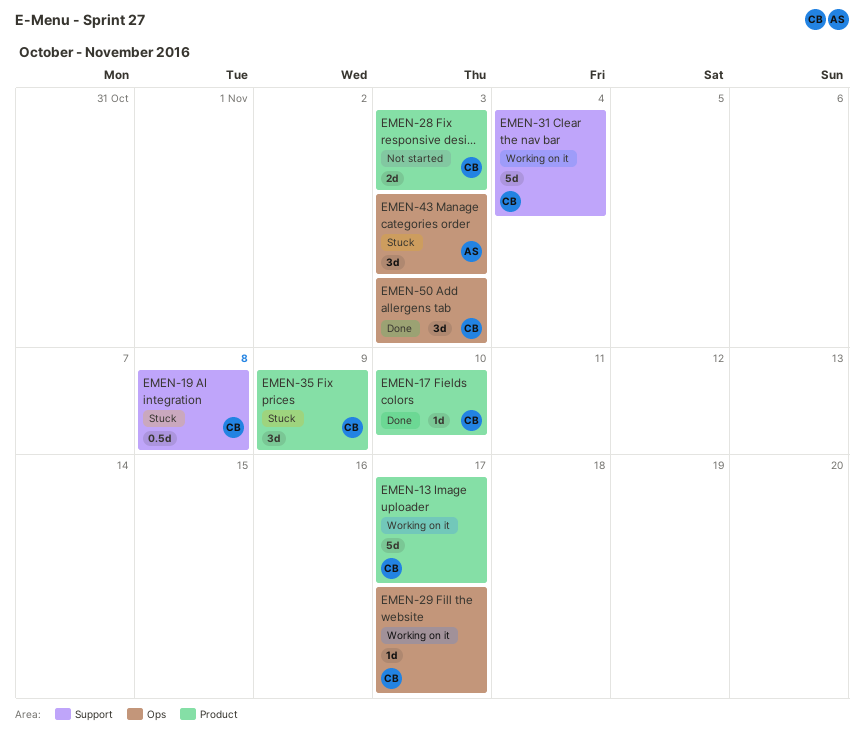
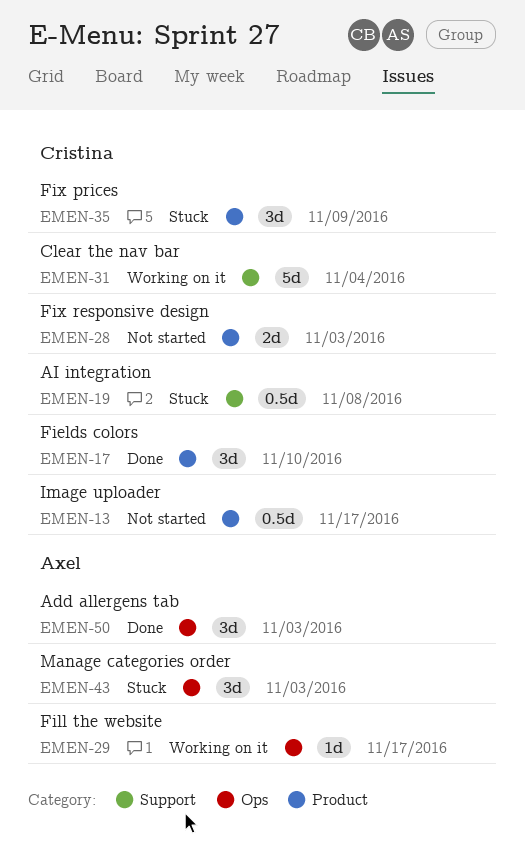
EMEN-13, status: Working on it -> Not started
EMEN-13, estimate: 5d -> 0.5d
EMEN-17, estimate: 1d -> 3d
EMEN-29, owner: Cristina -> Axel
EMEN-50, owner: Cristina -> Axel

